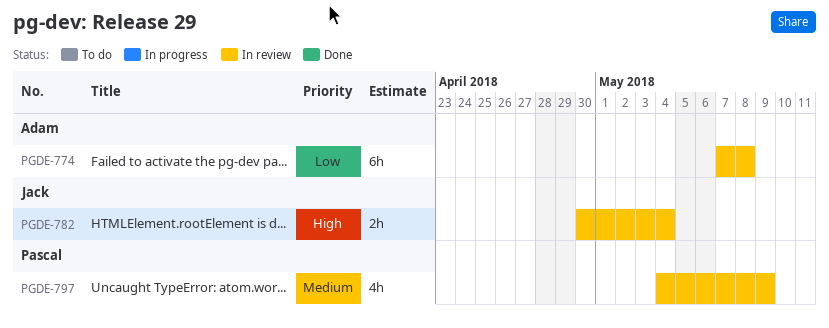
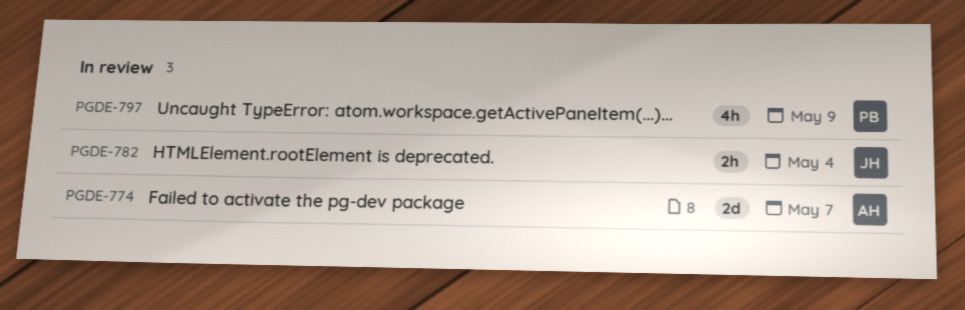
PGDE-774, estimate: 6h -> 2d
PGDE-774, due: May 8 -> May 7

